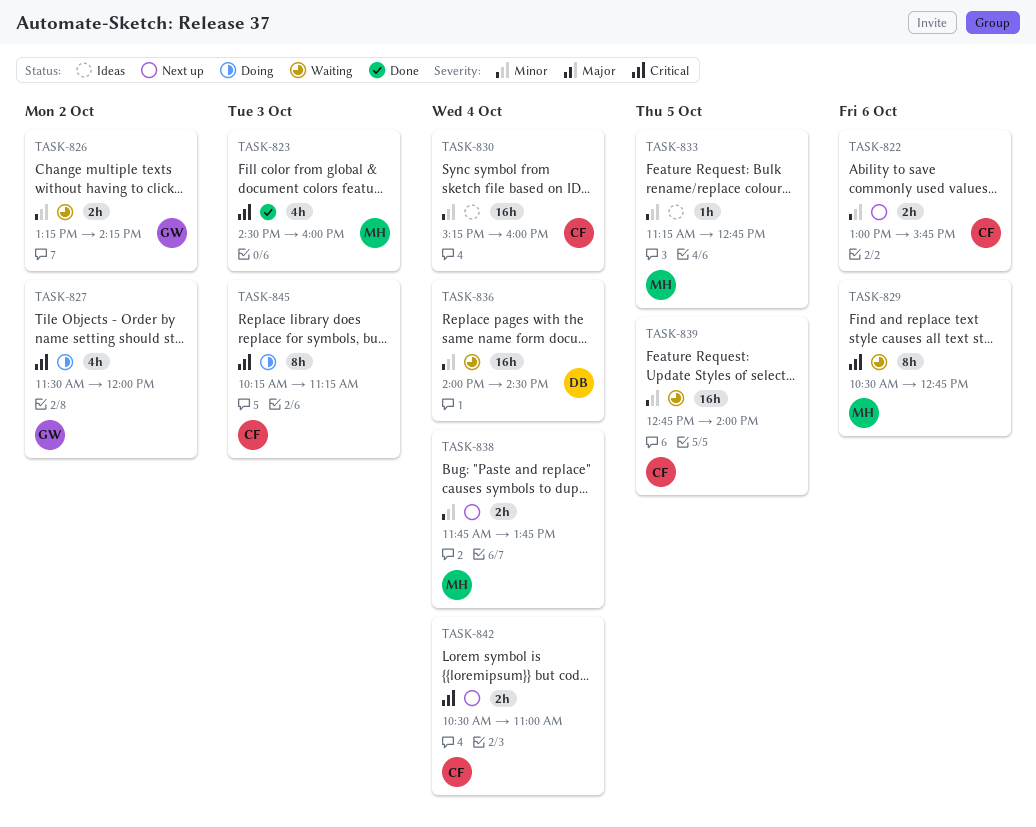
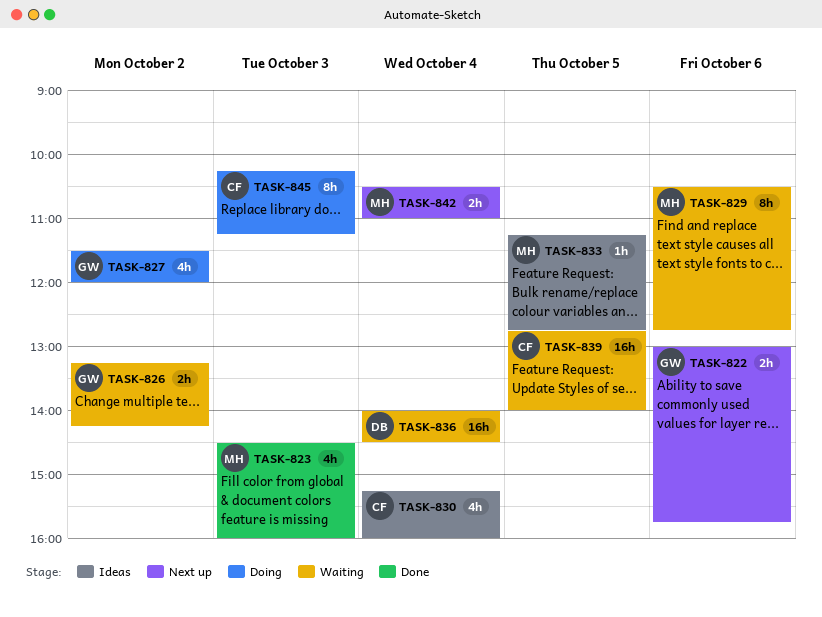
TASK-822, owner: CF -> GW
TASK-830, estimate: 16h -> 4h
TASK-838: present -> none
TASK-842, owner: CF -> MH

